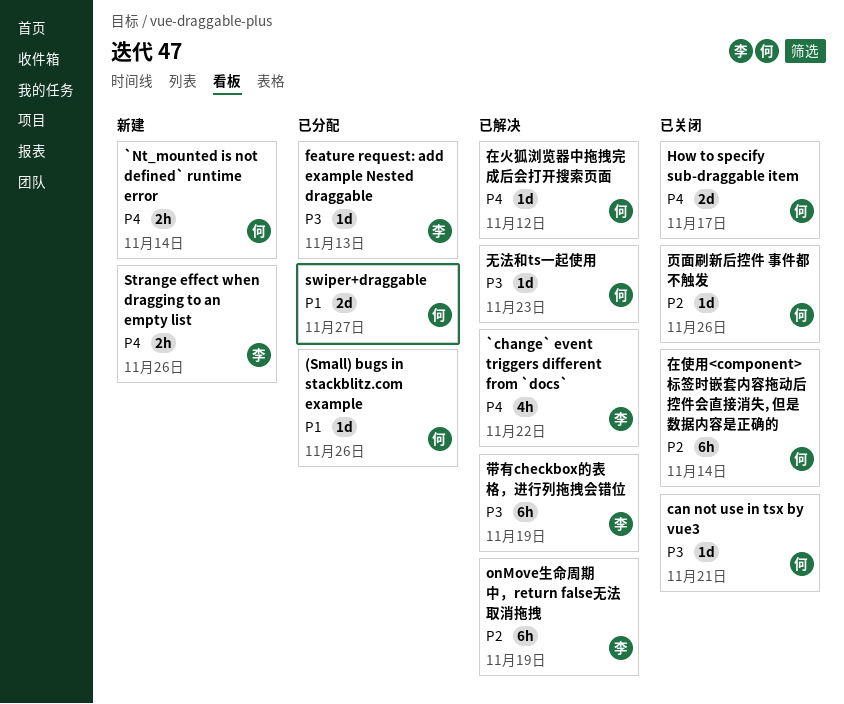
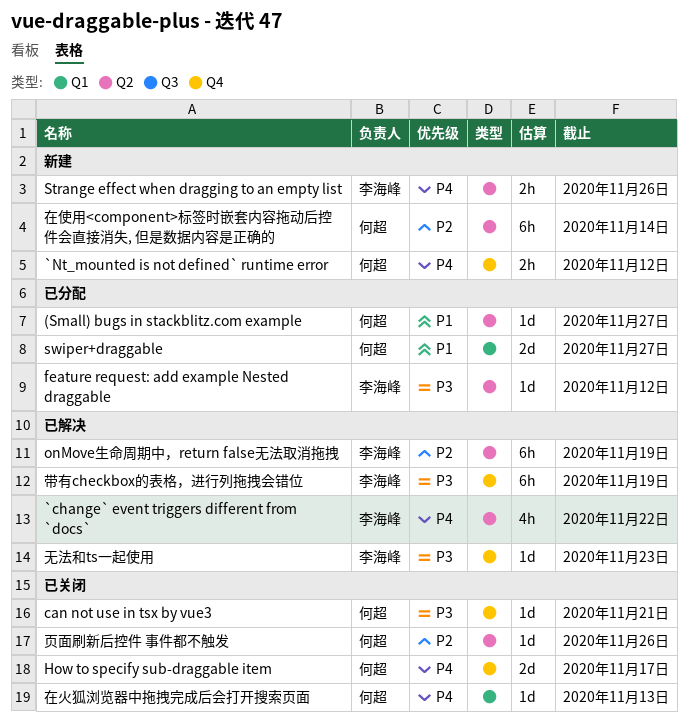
(Small) bugs in stackblitz.com example, due: Nov 26 -> Nov 27
`Nt_mounted is not defined` runtime error, due: Nov 14 -> Nov 12
feature request: add example Nested draggable, due: Nov 13 -> Nov 12
在使用<component>标签时嵌套内容拖动后控件会直接消失, 但是数据内容是正确的, status: 已关闭 -> 新建
在火狐浏览器中拖拽完成后会打开搜索页面, status: 已解决 -> 已关闭
在火狐浏览器中拖拽完成后会打开搜索页面, due: Nov 12 -> Nov 13
无法和ts一起使用, owner: 何超 -> 李海峰

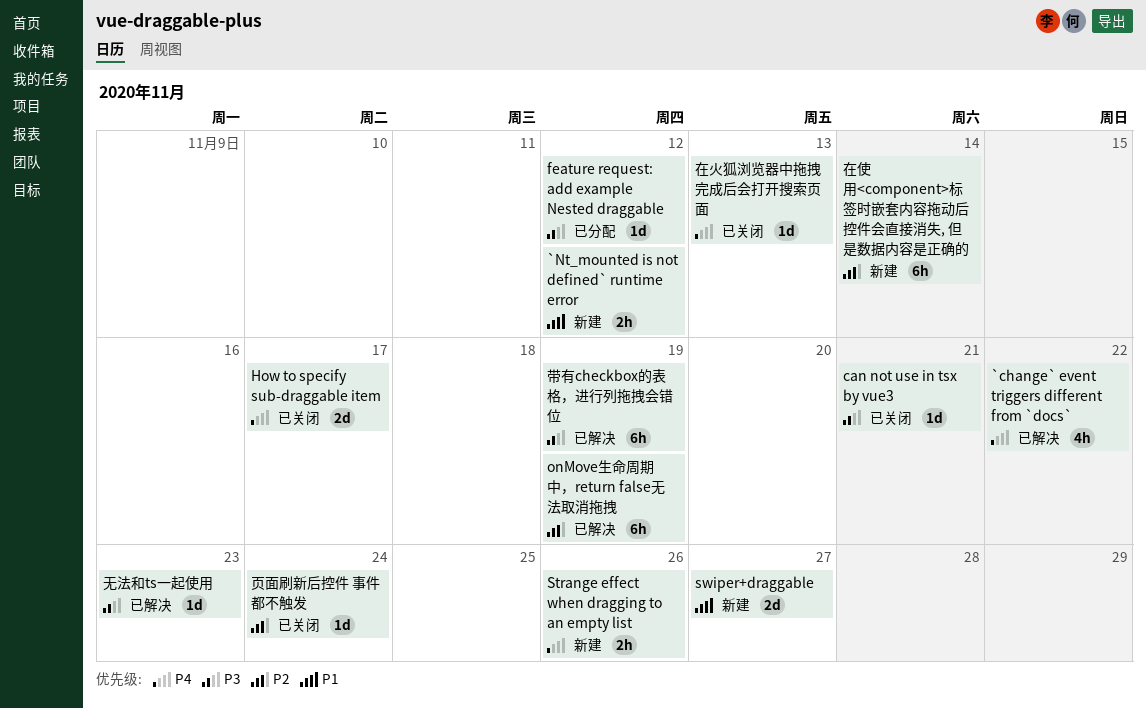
(Small) bugs in stackblitz.com example: present -> none
`Nt_mounted is not defined` runtime error, priority: P4 -> P1
swiper+draggable, status: 已分配 -> 新建
页面刷新后控件 事件都不触发, due: Nov 26 -> Nov 24

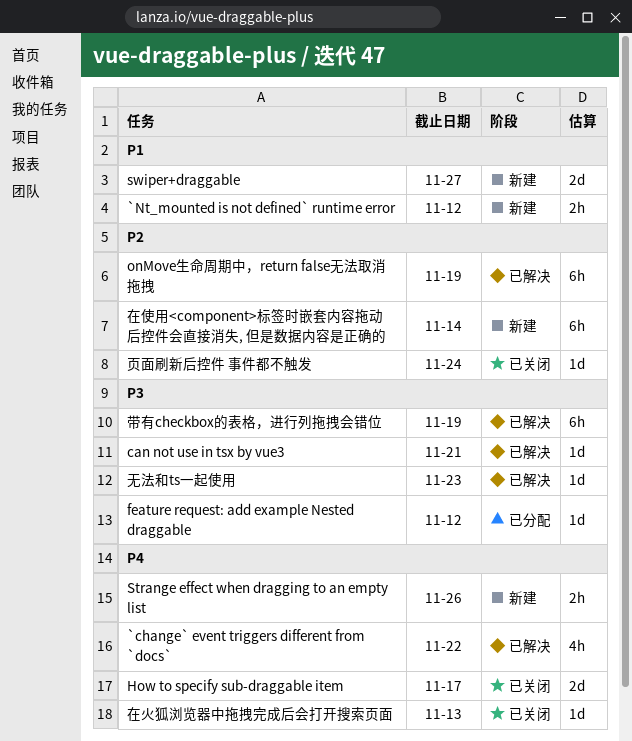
can not use in tsx by vue3, status: 已关闭 -> 已解决

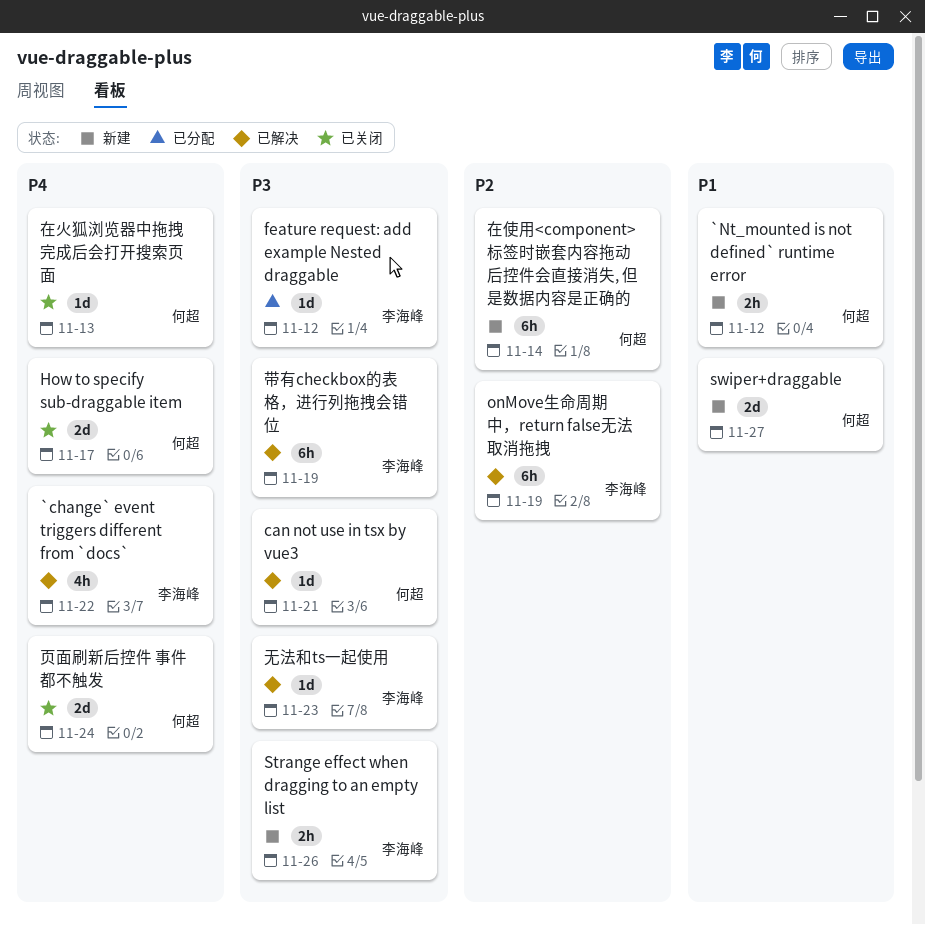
Strange effect when dragging to an empty list, priority: P4 -> P3
页面刷新后控件 事件都不触发, priority: P2 -> P4
页面刷新后控件 事件都不触发, estimate: 1d -> 2d

